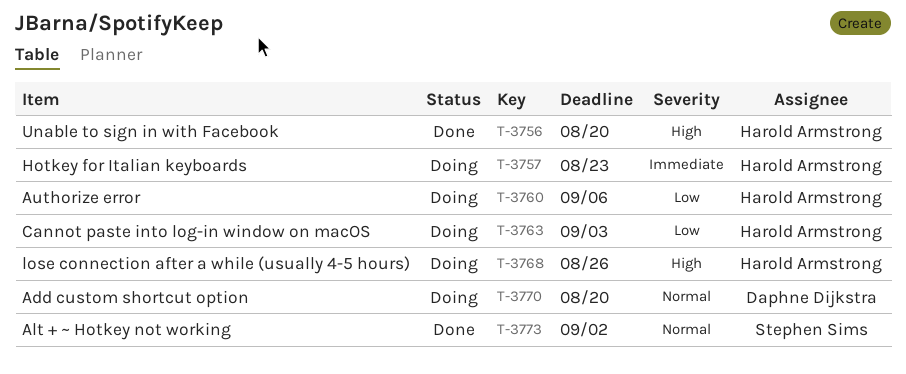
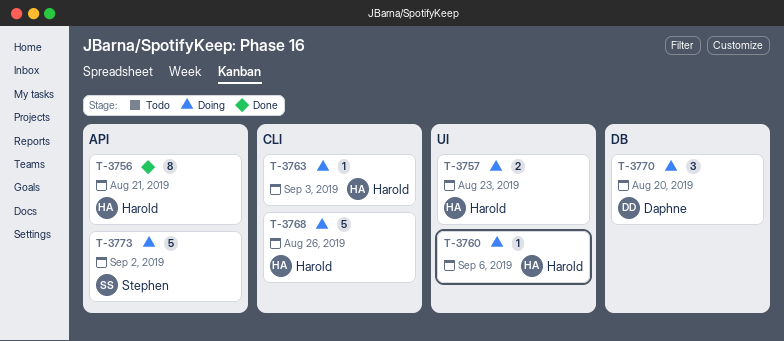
T-3756, due: Aug 20 -> Aug 21
T-3773, status: Done -> Doing

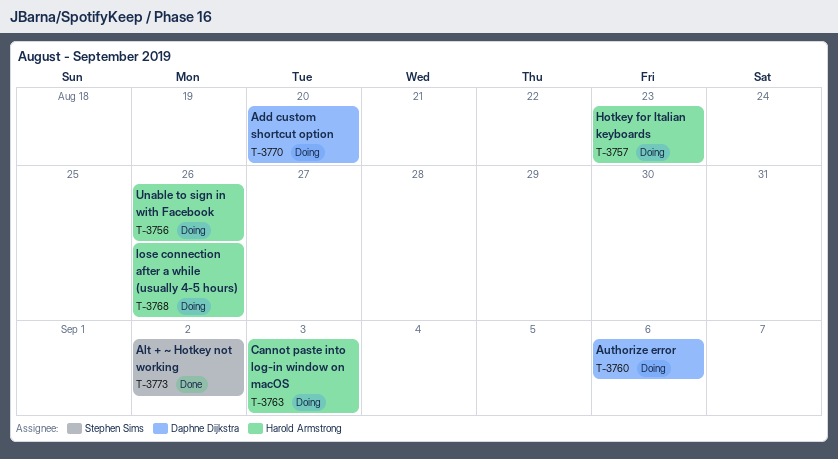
T-3756, status: Done -> Doing
T-3756, due: Aug 21 -> Aug 26
T-3760, owner: Harold Armstrong -> Daphne Dijkstra
T-3773, status: Doing -> Done

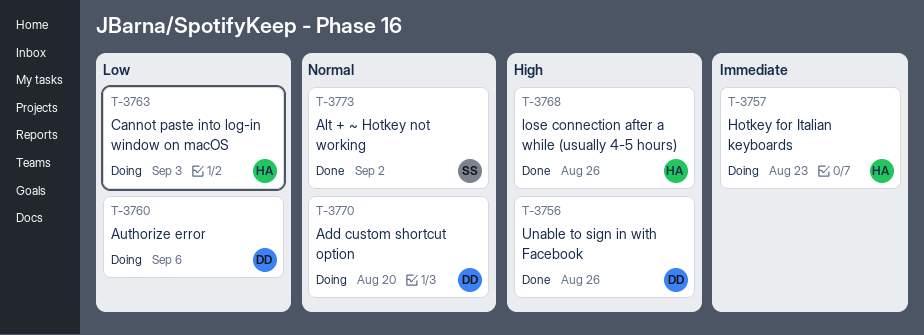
T-3756, status: Doing -> Done
T-3756, owner: Harold Armstrong -> Daphne Dijkstra
T-3768, status: Doing -> Done

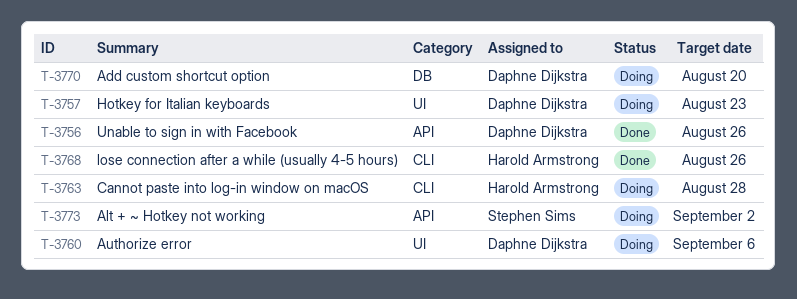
T-3757, owner: Harold Armstrong -> Daphne Dijkstra
T-3763, due: Sep 3 -> Aug 28
T-3773, status: Done -> Doing

